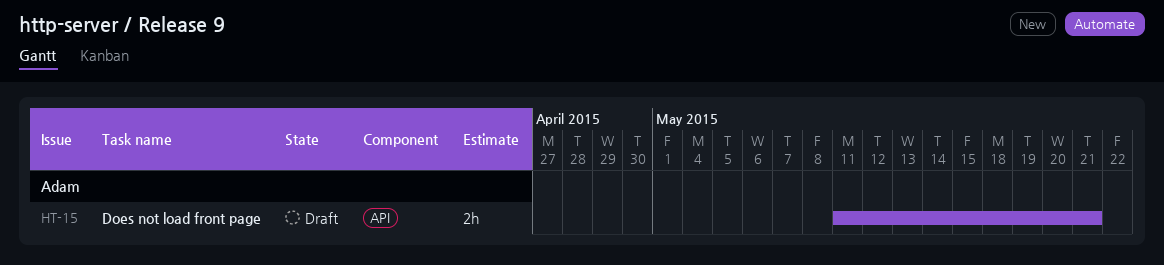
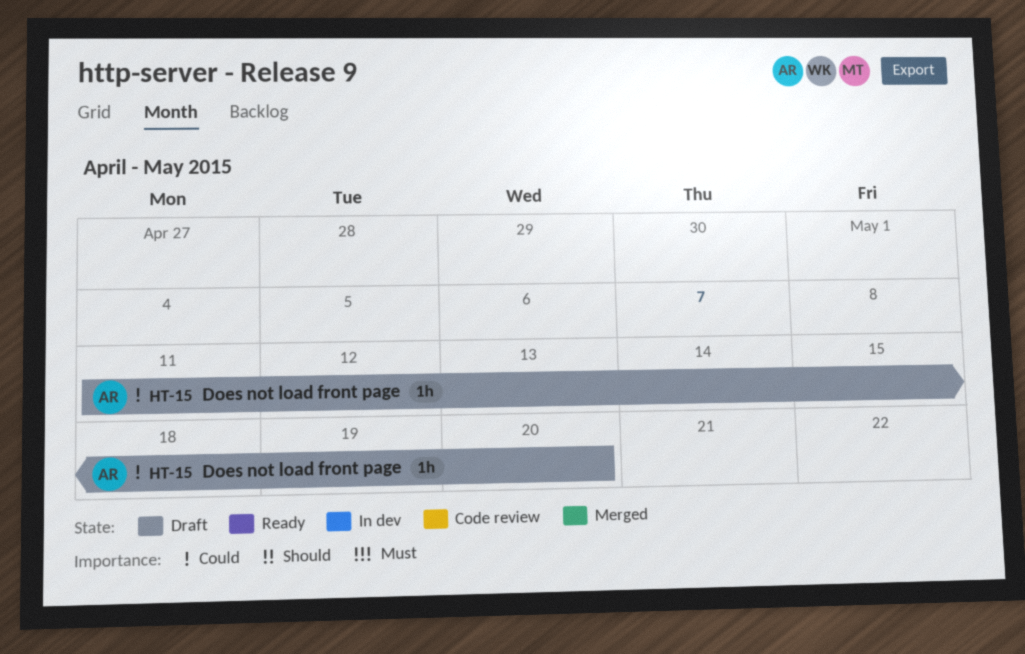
HT-15, estimate: 2h -> 1h
HT-15, due: May 21 -> May 20

